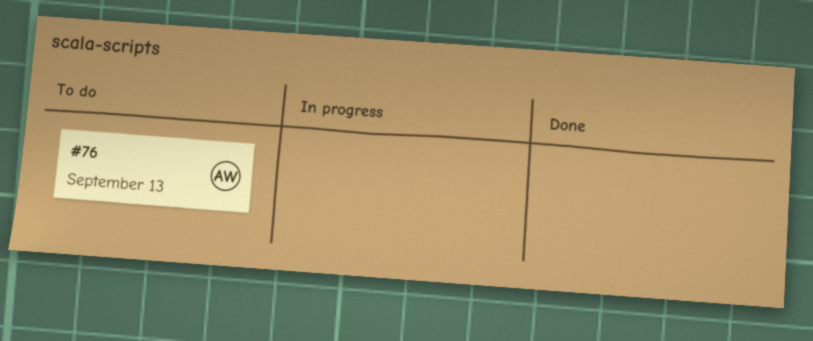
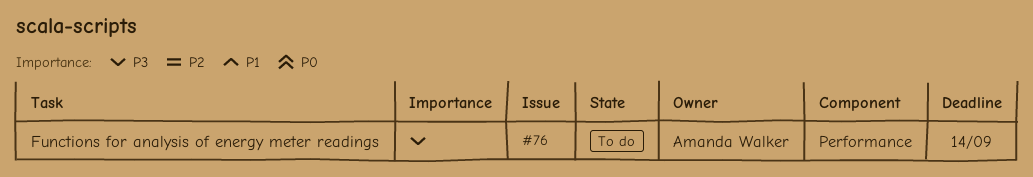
#76, due: Sep 13 -> Sep 14

